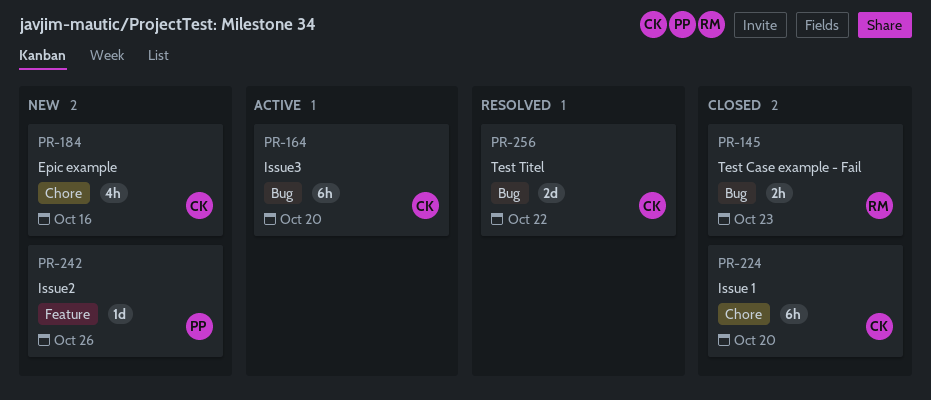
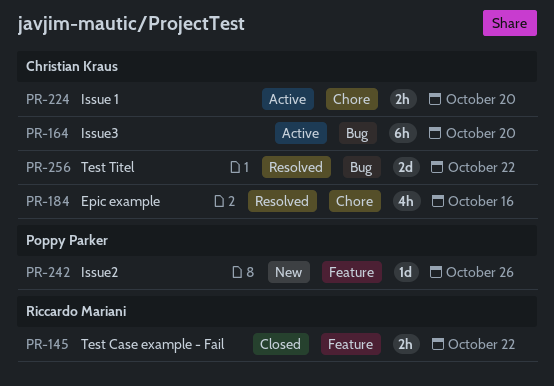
PR-145, label: Bug -> Feature
PR-145, due: Oct 23 -> Oct 22
PR-184, status: New -> Resolved
PR-224, status: Closed -> Active
PR-224, estimate: 6h -> 2h

